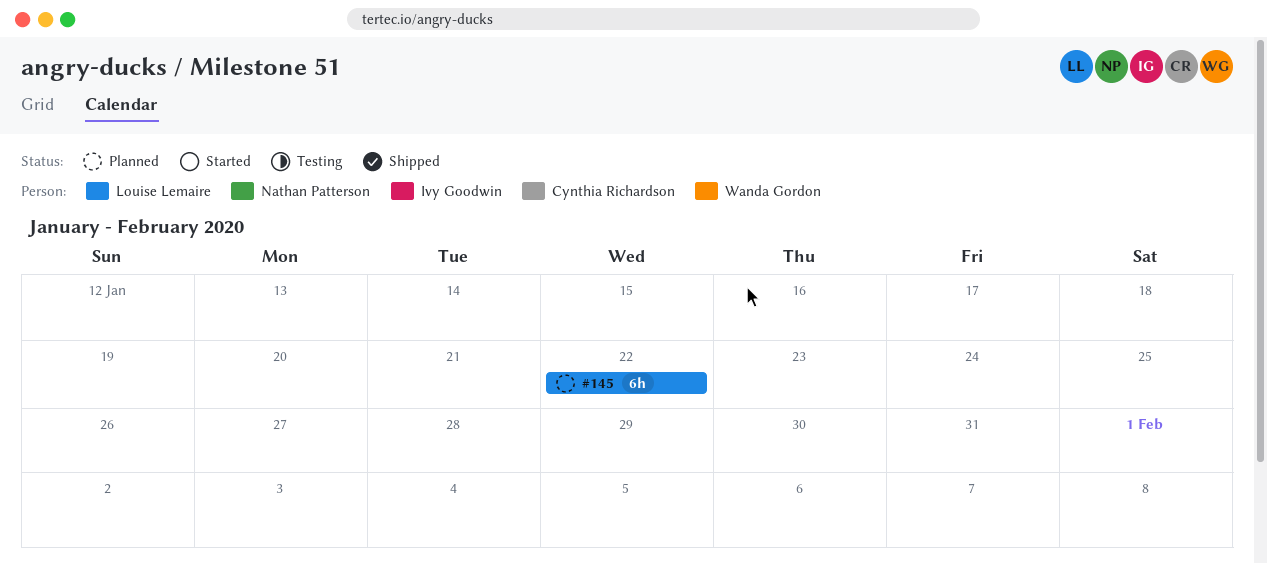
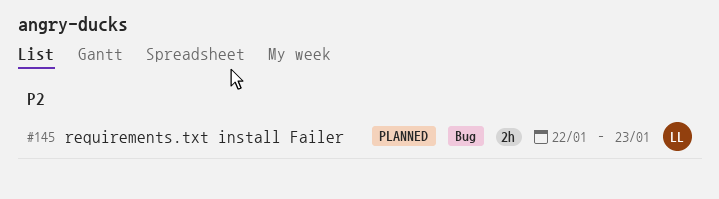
#145, estimate: 6h -> 2h
#145, due: Jan 22 -> Jan 23

